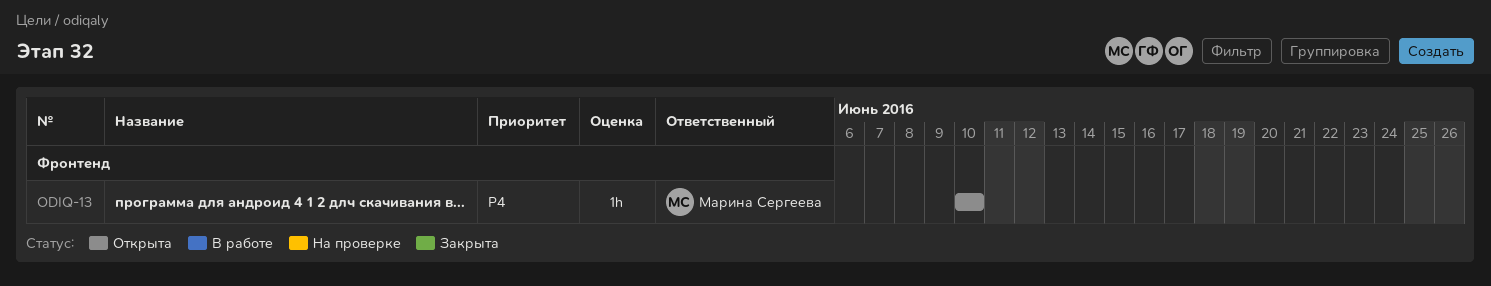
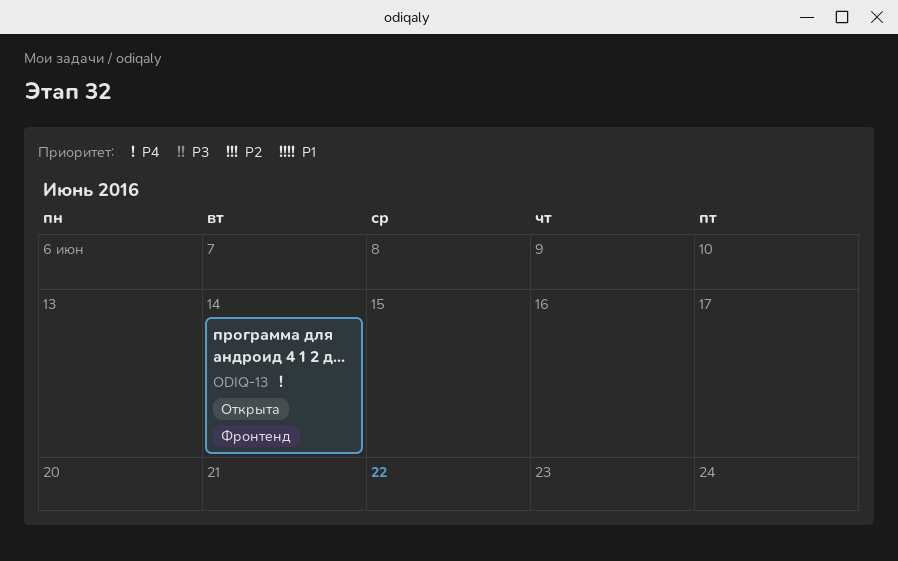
ODIQ-13, due: Jun 10 -> Jun 14

